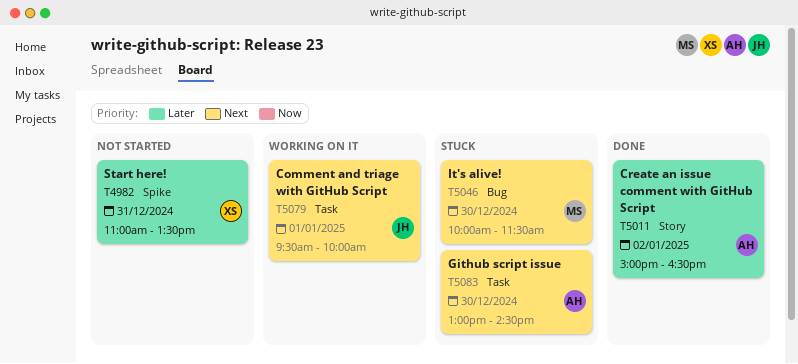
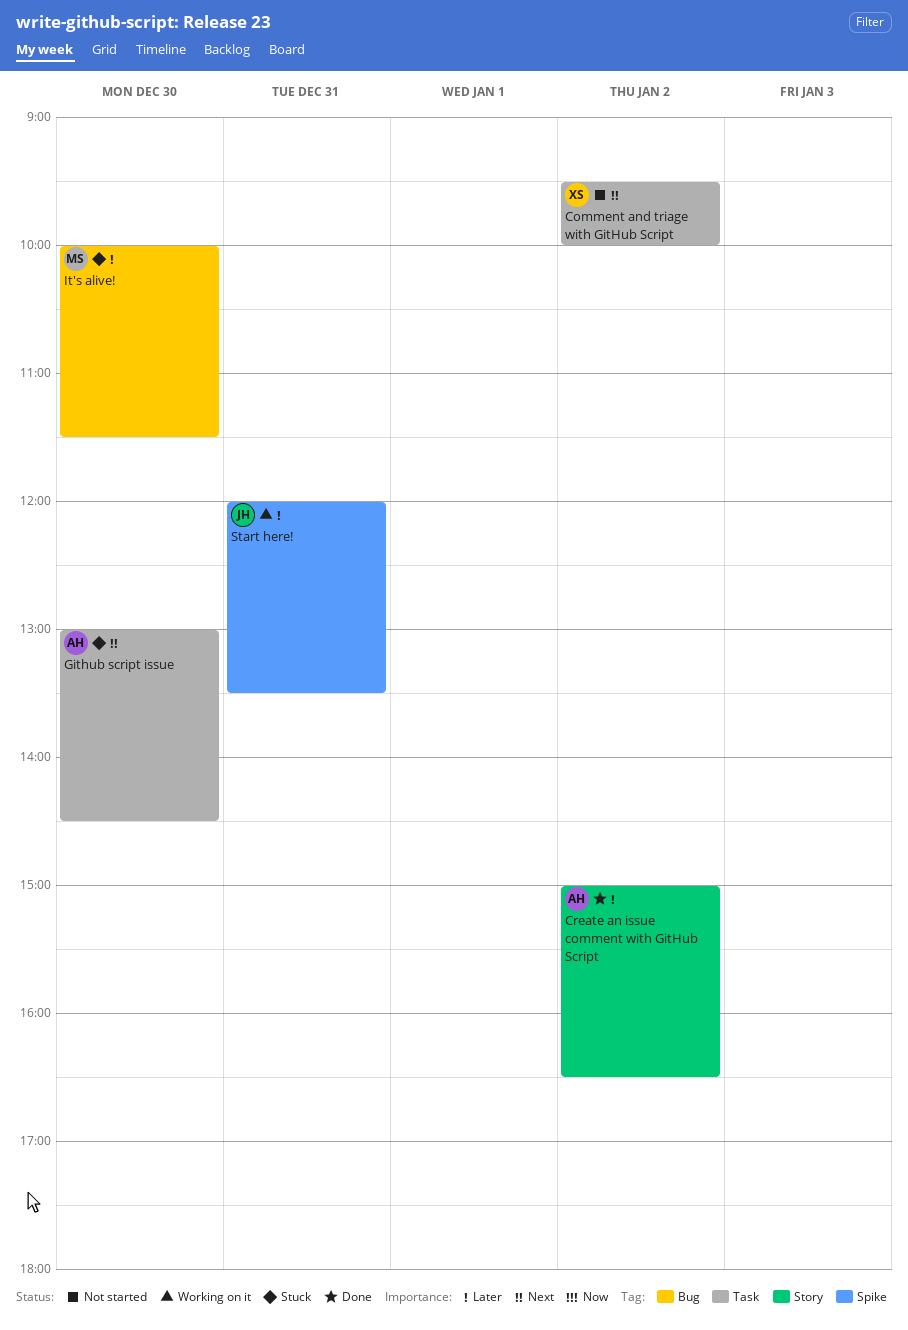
Comment and triage with GitHub Script, status: Working on it -> Not started
Comment and triage with GitHub Script, owner: JH -> XS
Comment and triage with GitHub Script, day: Jan 1 -> Jan 2
It's alive!, priority: Next -> Later
Start here!, status: Not started -> Working on it
Start here!, owner: XS -> JH
Start here!, begins: 11:00 -> 12:00

